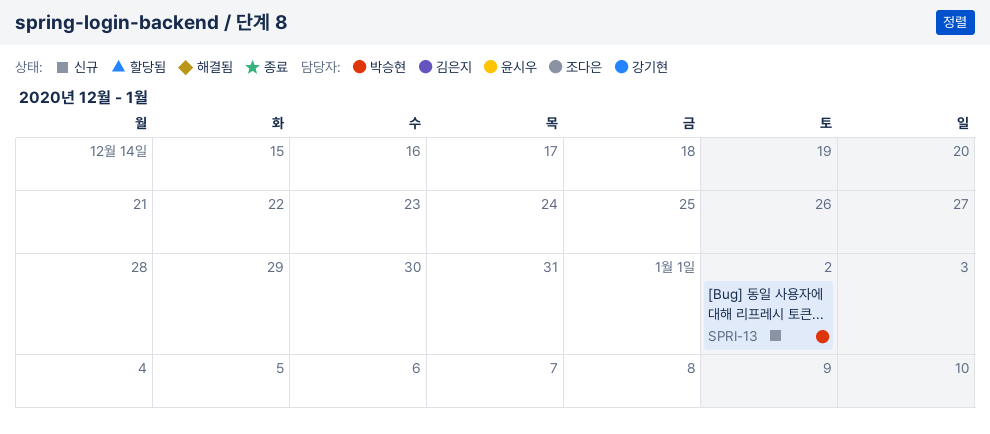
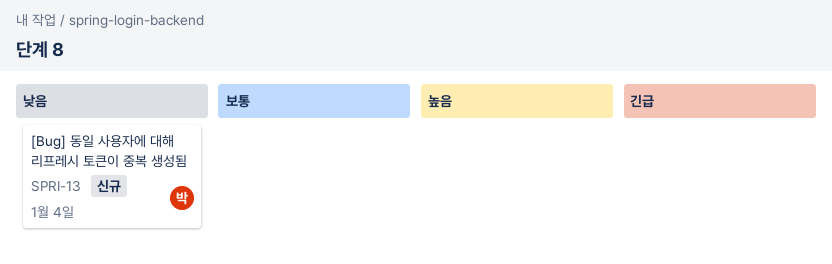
SPRI-13, due: Jan 2 -> Jan 4

